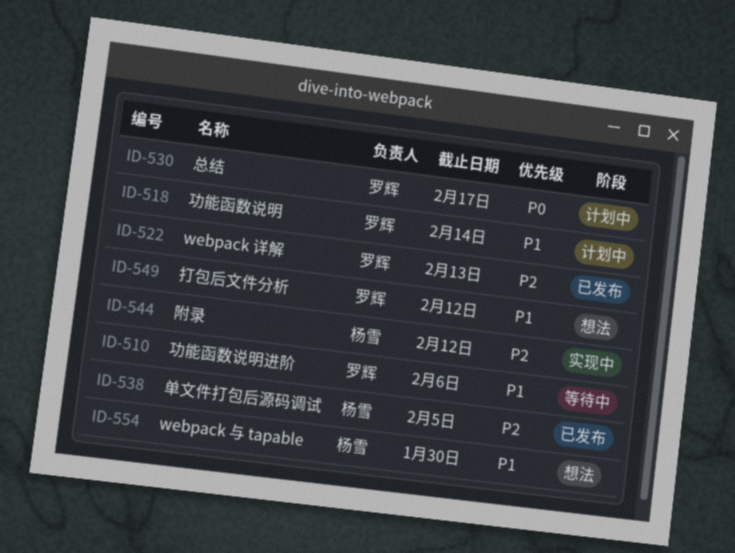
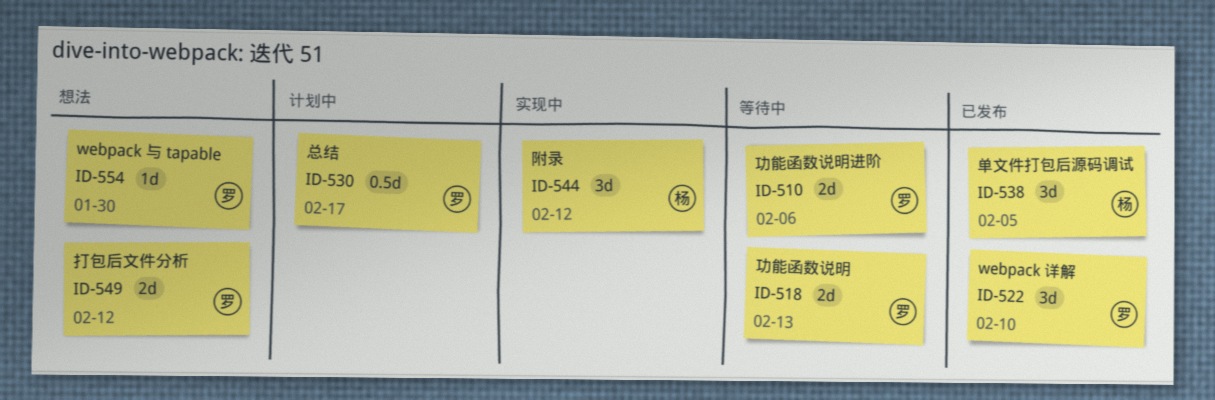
ID-518, status: 计划中 -> 等待中
ID-518, due: Feb 14 -> Feb 13
ID-522, due: Feb 13 -> Feb 10
ID-554, owner: 杨雪 -> 罗辉

